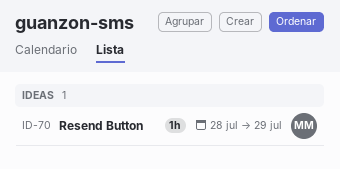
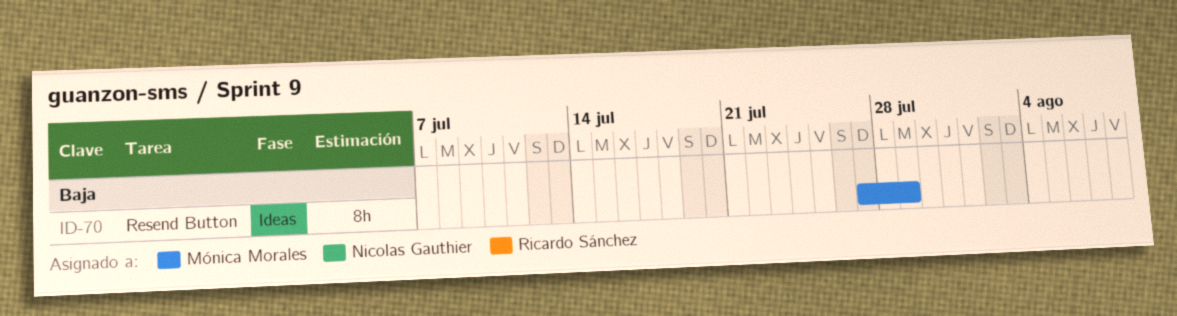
ID-70, estimate: 1h -> 8h
ID-70, start: Jul 28 -> Jul 27

